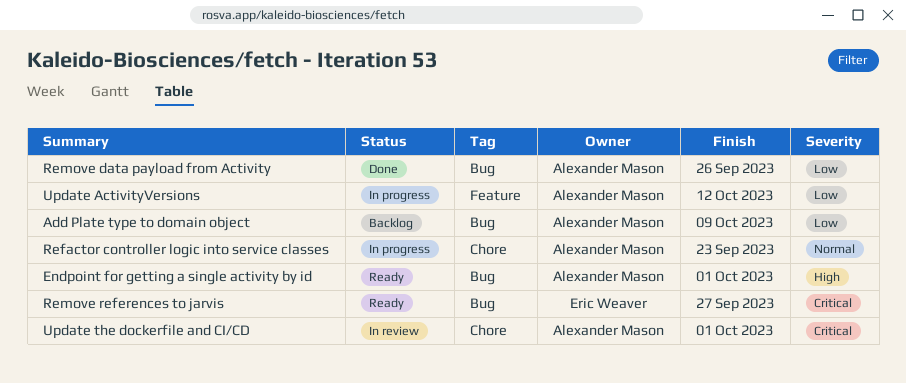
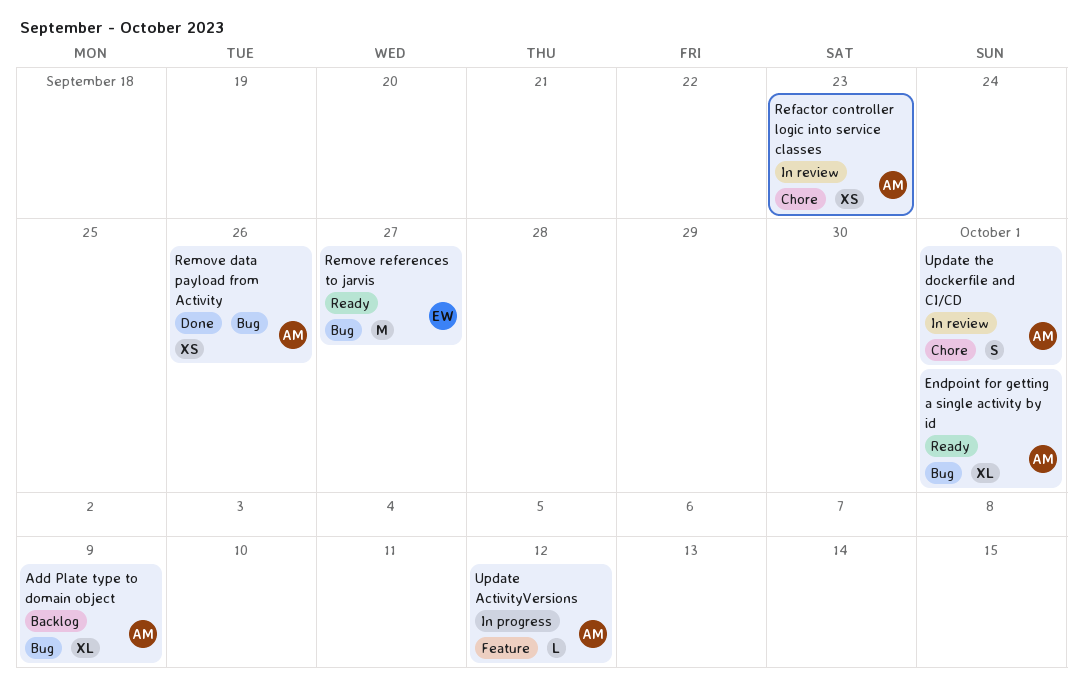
Refactor controller logic into service classes, status: In progress -> In review

